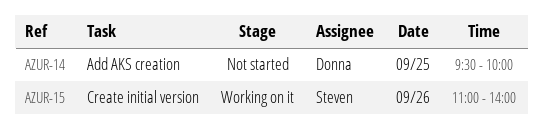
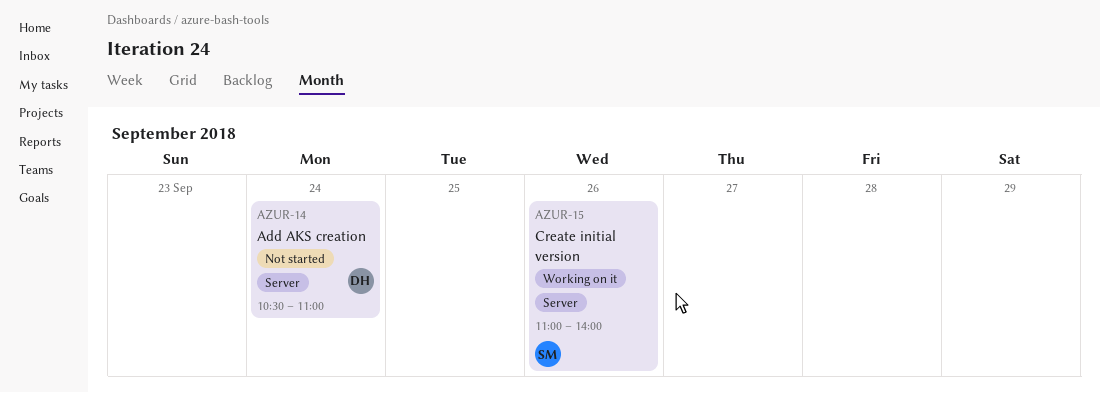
AZUR-14, day: Sep 25 -> Sep 24
AZUR-14, begins: 09:30 -> 10:30
AZUR-14, ends: 10:00 -> 11:00

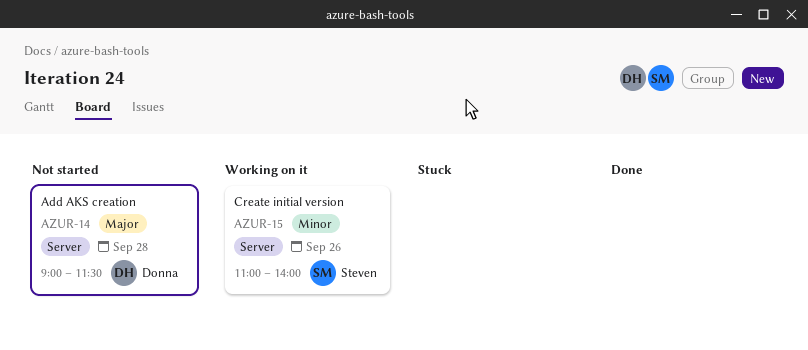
AZUR-14, day: Sep 24 -> Sep 28
AZUR-14, begins: 10:30 -> 09:00
AZUR-14, ends: 11:00 -> 11:30

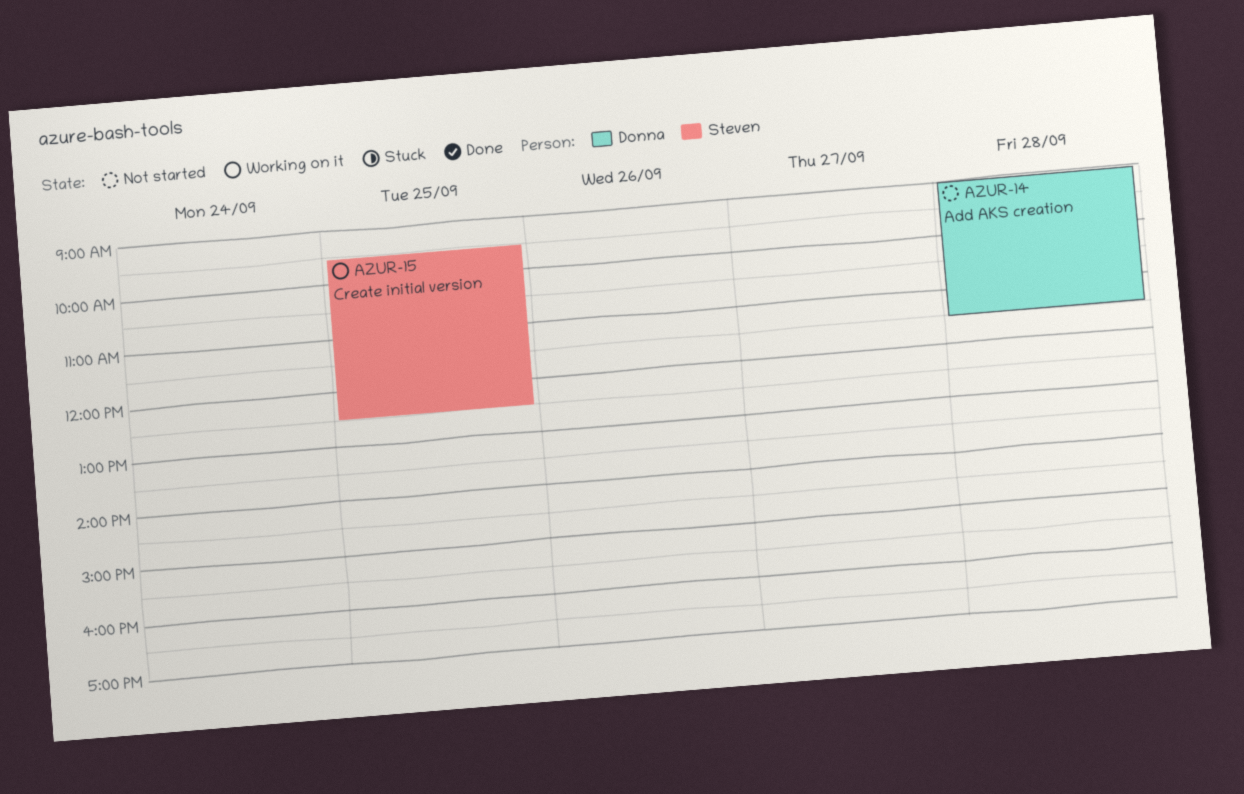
AZUR-15, day: Sep 26 -> Sep 25
AZUR-15, begins: 11:00 -> 09:30
AZUR-15, ends: 14:00 -> 12:30

